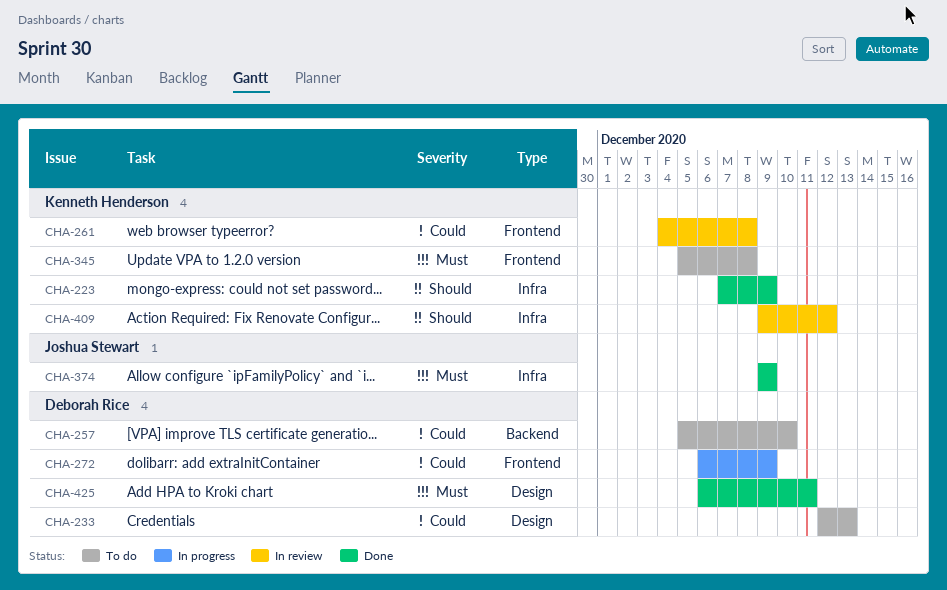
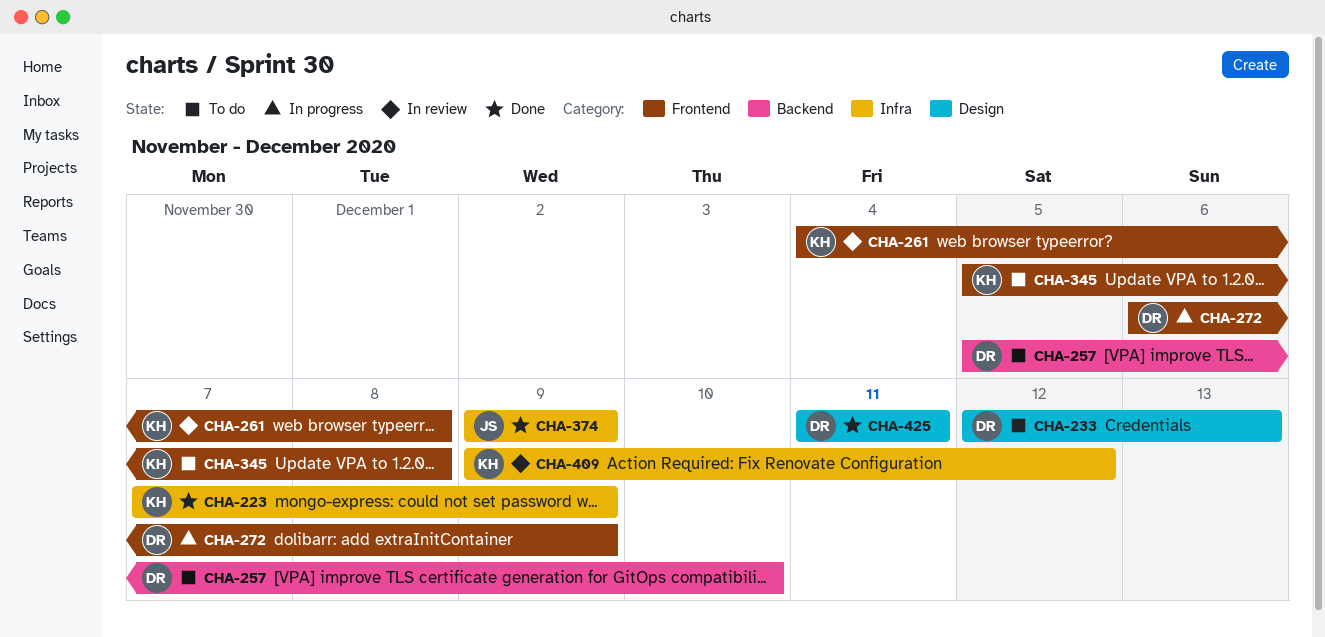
CHA-425, start: Dec 6 -> Dec 11

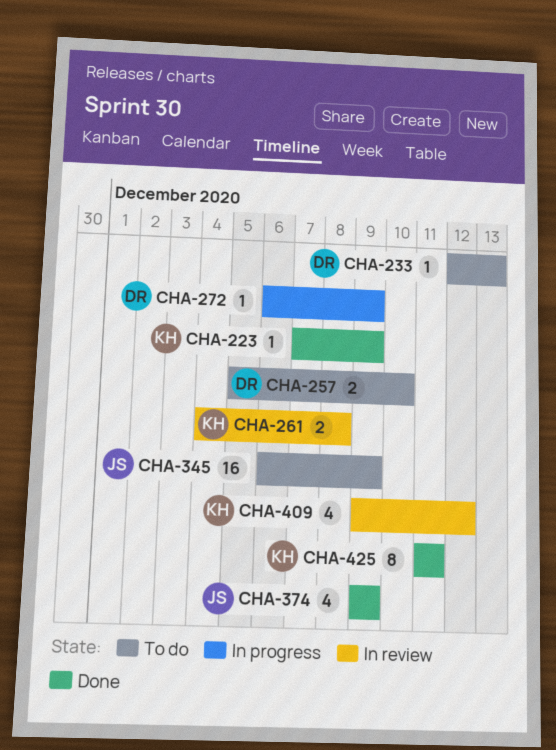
CHA-345, owner: KH -> JS
CHA-345, start: Dec 5 -> Dec 6
CHA-345, due: Dec 8 -> Dec 9
CHA-425, owner: DR -> KH

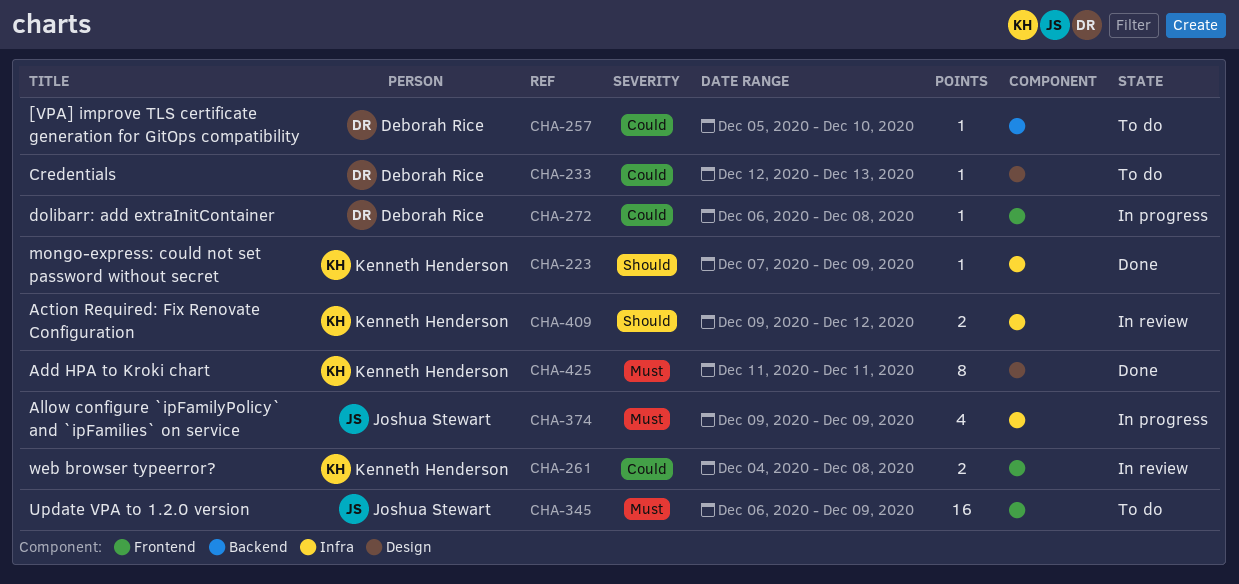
CHA-257, estimate: 2 -> 1
CHA-272, due: Dec 9 -> Dec 8
CHA-374, status: Done -> In progress
CHA-409, estimate: 4 -> 2

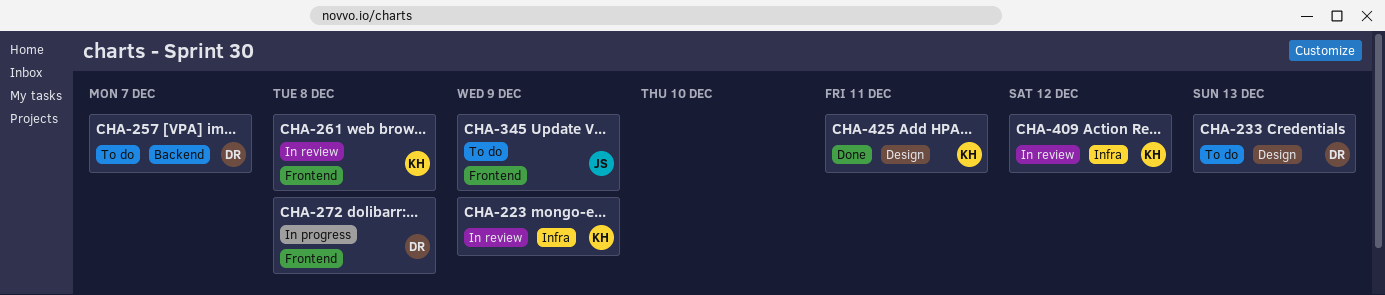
CHA-223, status: Done -> In review
CHA-257, due: Dec 10 -> Dec 7
CHA-374: present -> none

